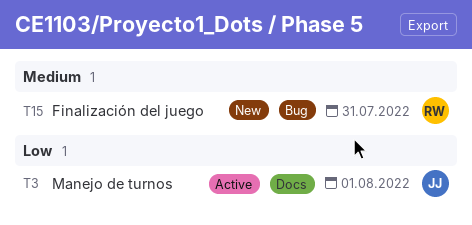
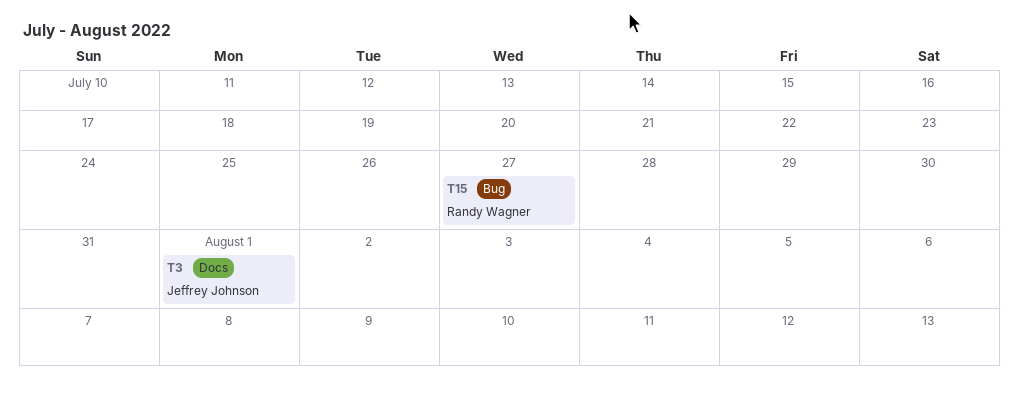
T15, due: Jul 31 -> Jul 27

